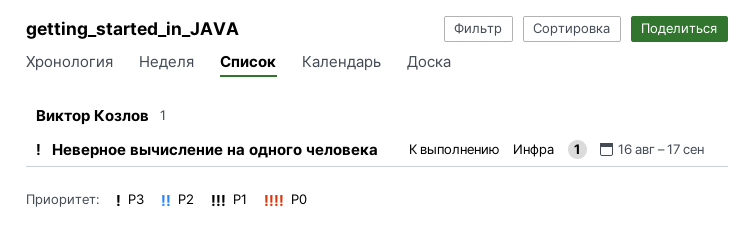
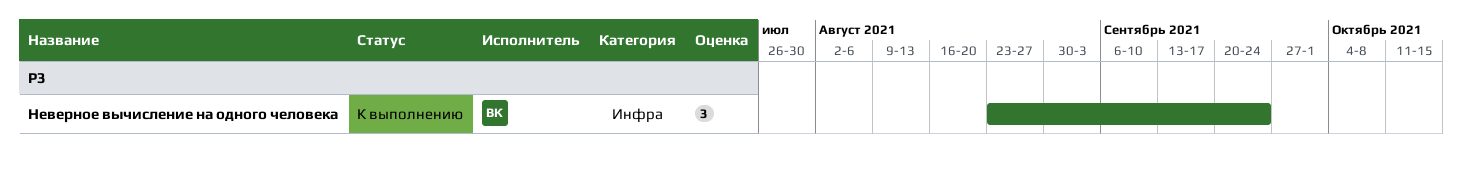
Неверное вычисление на одного человека, estimate: 1 -> 3
Неверное вычисление на одного человека, start: Aug 16 -> Aug 23
Неверное вычисление на одного человека, due: Sep 17 -> Sep 24

